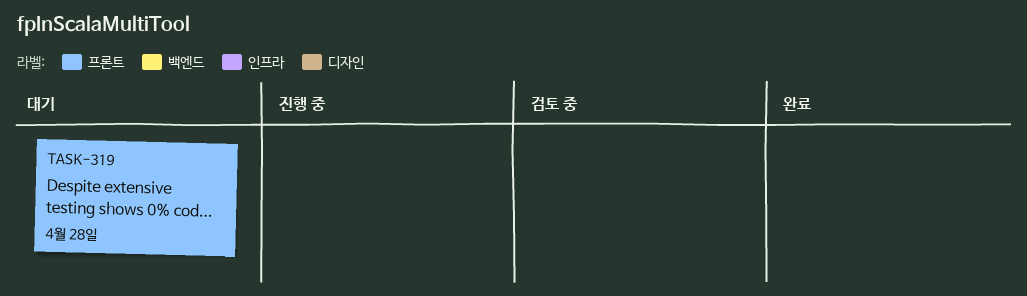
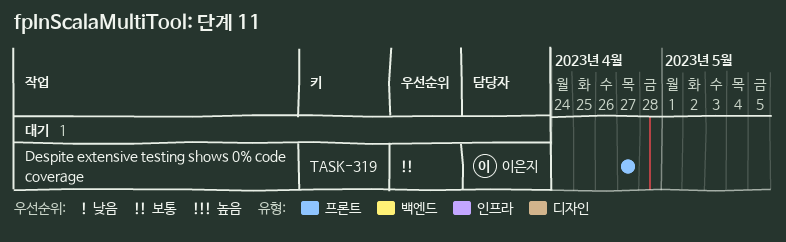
TASK-319, due: Apr 28 -> Apr 27

